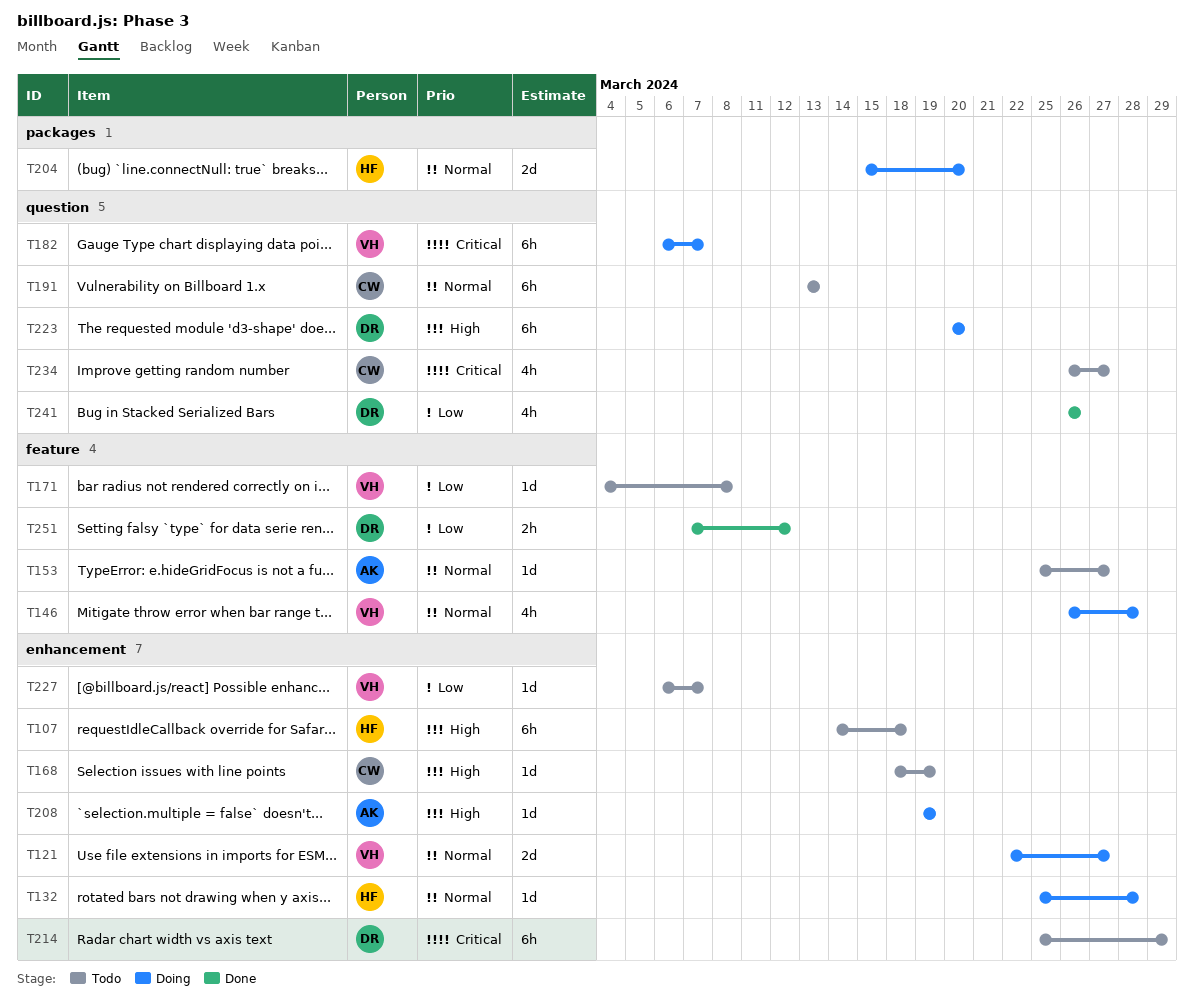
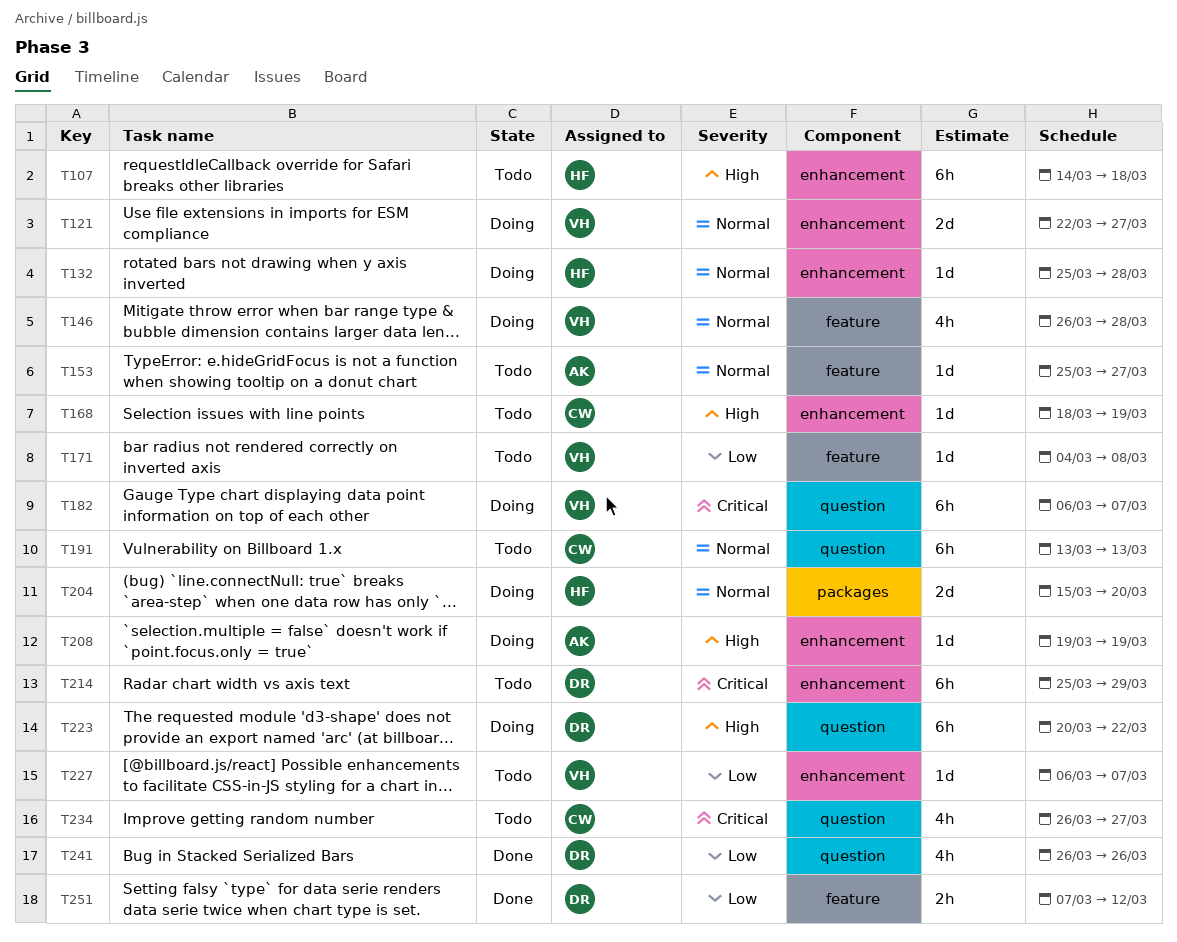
T223, due: Mar 20 -> Mar 22

